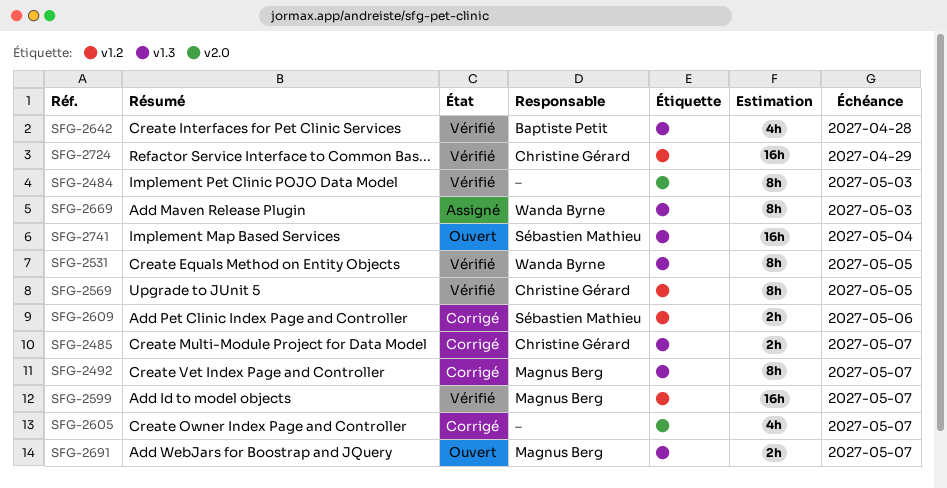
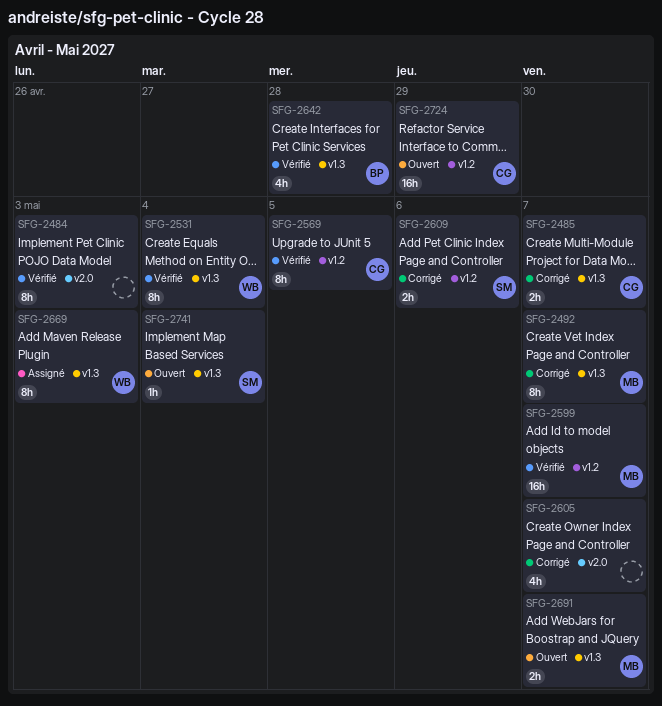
SFG-2531, due: May 5 -> May 4
SFG-2724, status: Vérifié -> Ouvert
SFG-2741, estimate: 16h -> 1h

